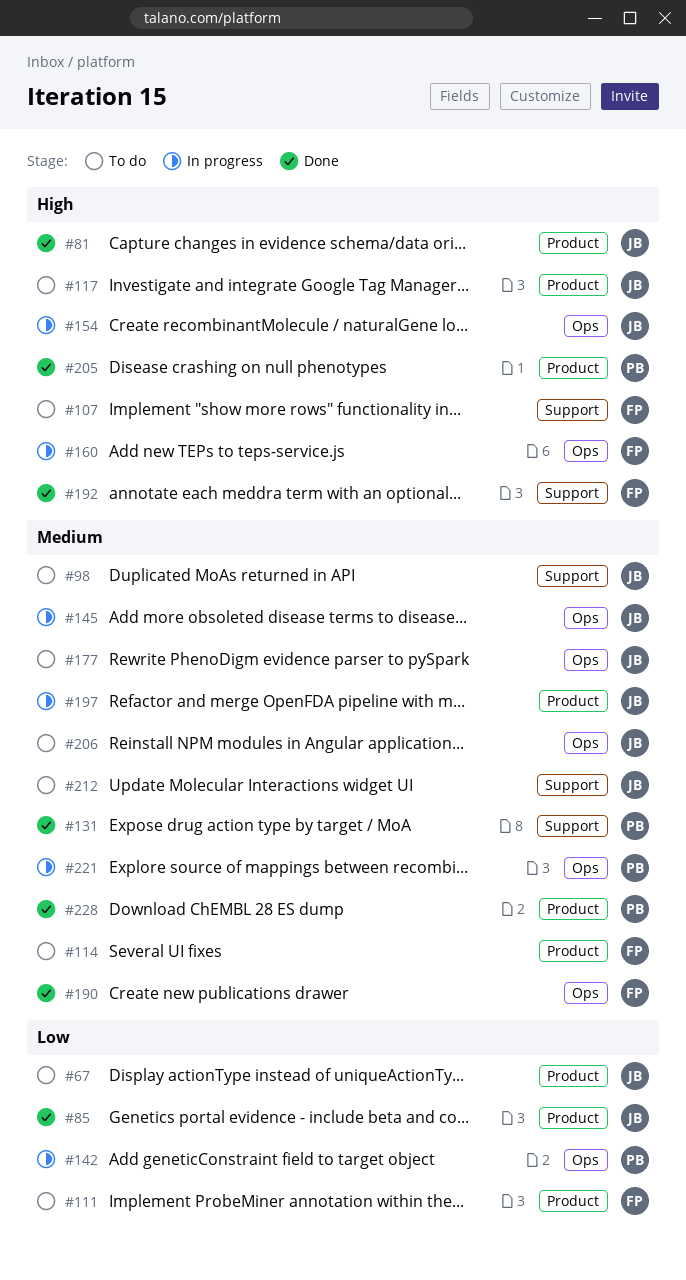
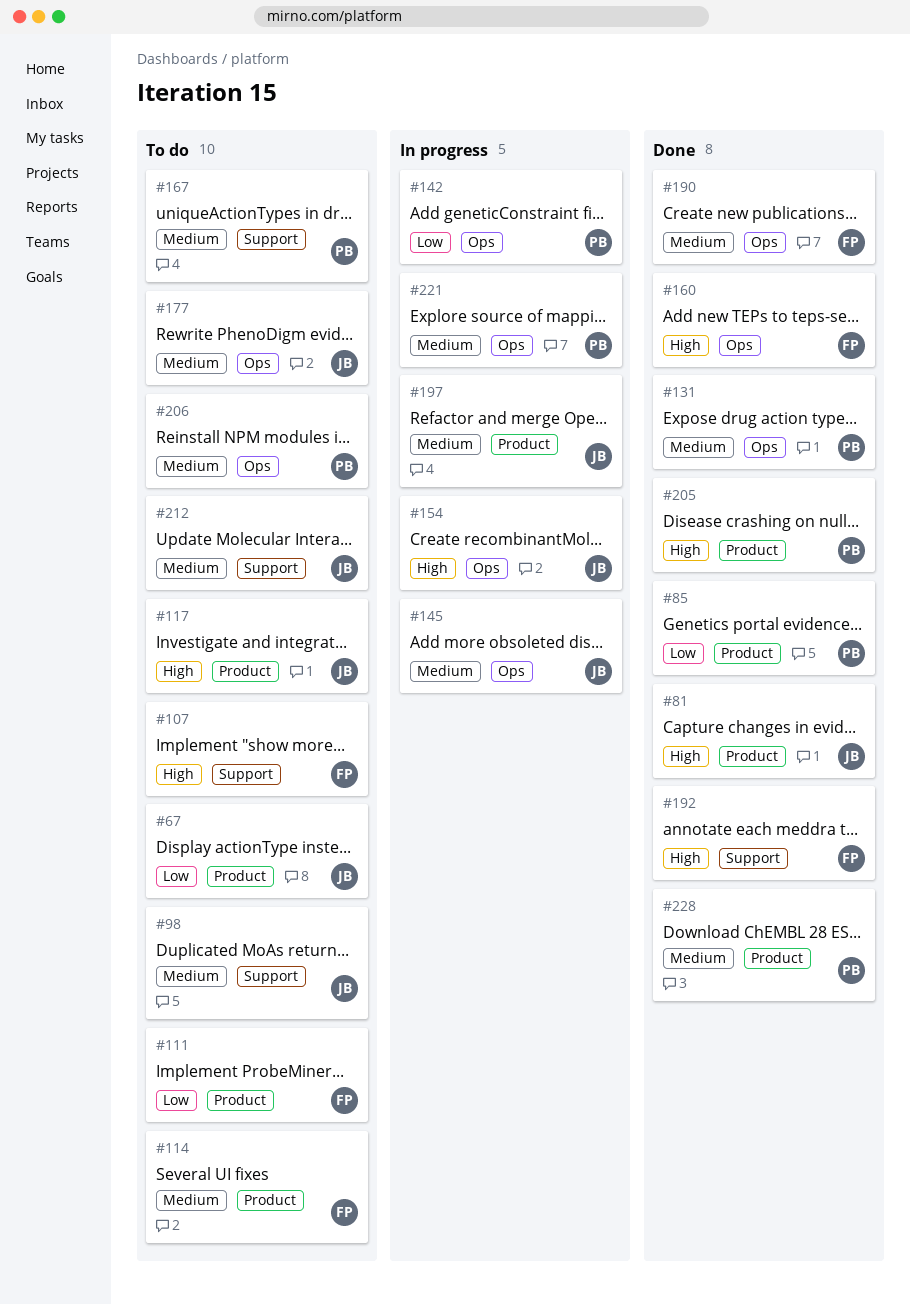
#85, owner: JB -> PB
#131, label: Support -> Ops
#160, status: In progress -> Done
#167: none -> present
#206, owner: JB -> PB

